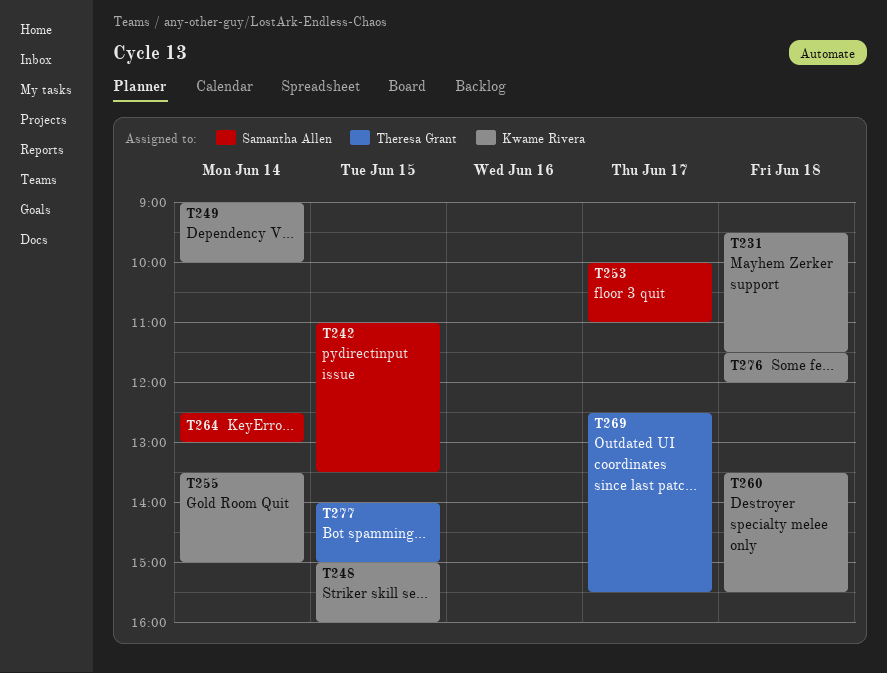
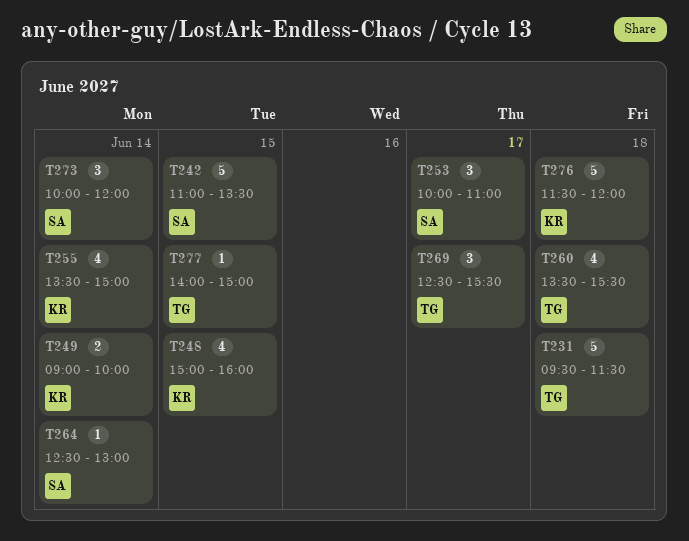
T231, owner: Kwame Rivera -> Theresa Grant
T260, owner: Kwame Rivera -> Theresa Grant
T273: none -> present

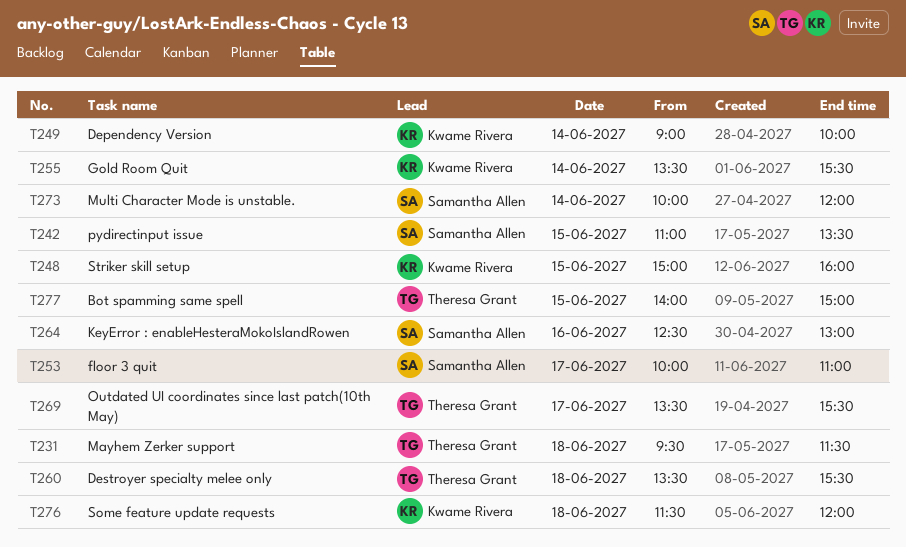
T255, ends: 15:00 -> 15:30
T264, day: Jun 14 -> Jun 16
T269, begins: 12:30 -> 13:30

